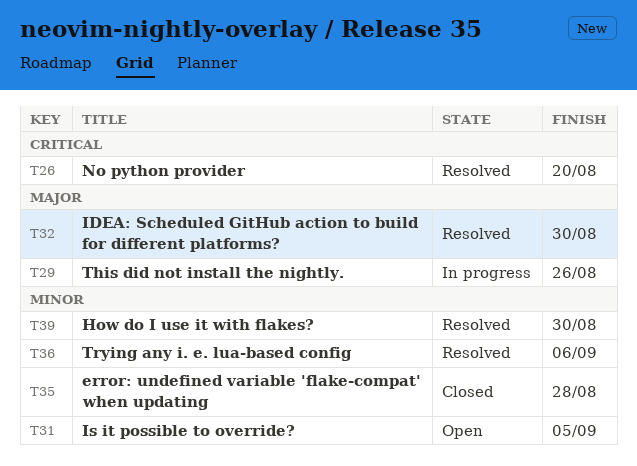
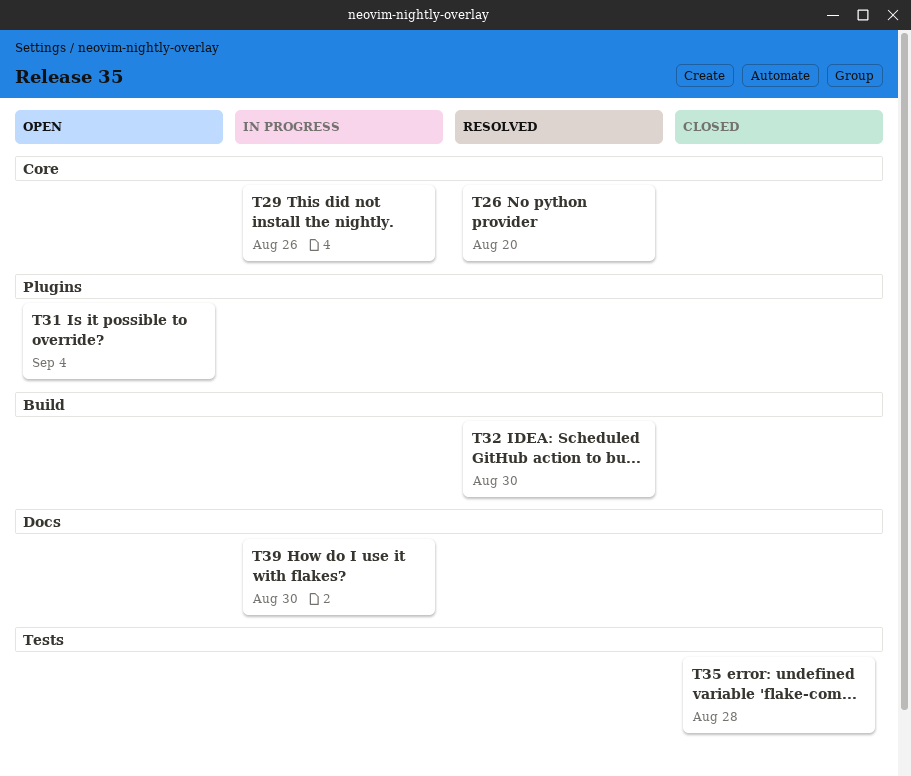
T31, due: Sep 5 -> Sep 4
T36: present -> none
T39, status: Resolved -> In progress

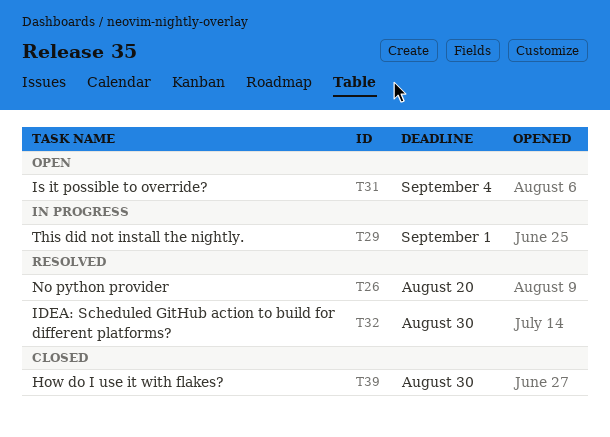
T29, due: Aug 26 -> Sep 1
T35: present -> none
T39, status: In progress -> Closed

